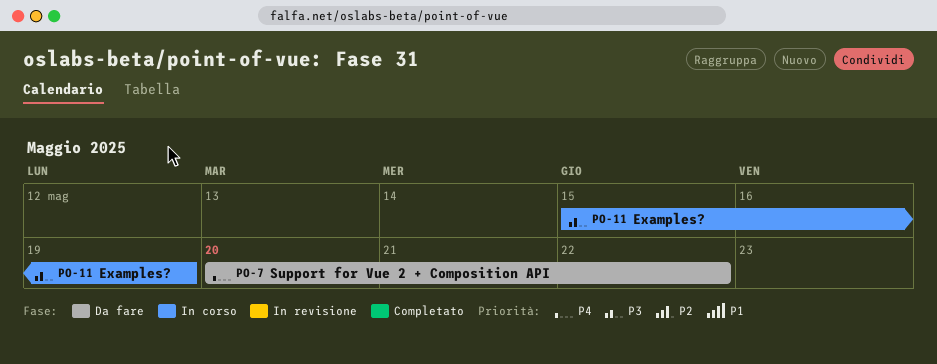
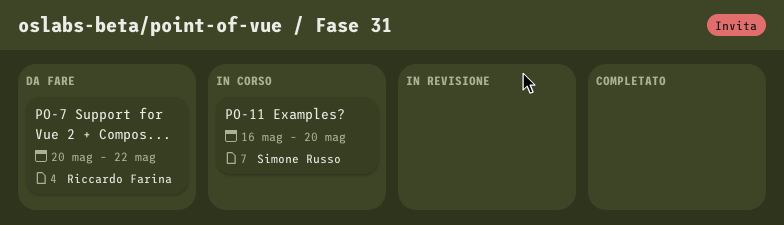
PO-11, start: May 15 -> May 16
PO-11, due: May 19 -> May 20

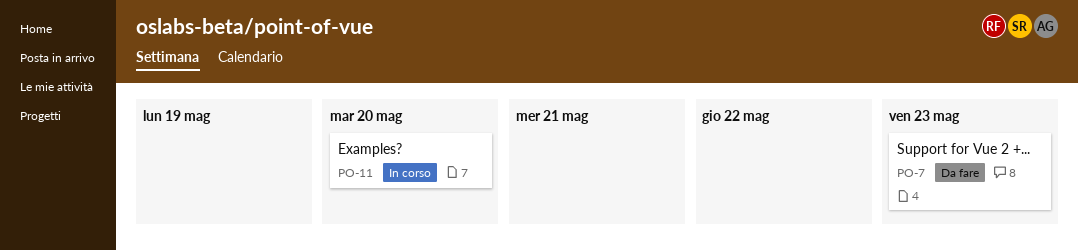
PO-7, due: May 22 -> May 23

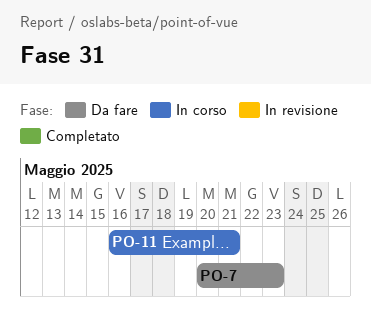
PO-11, due: May 20 -> May 21

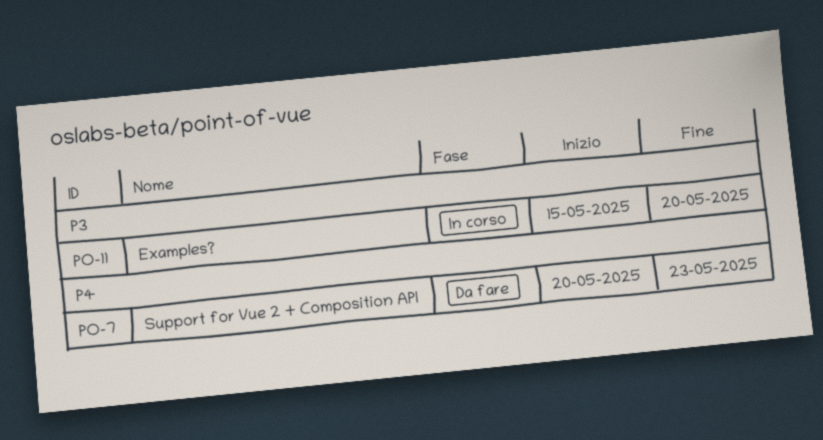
PO-11, start: May 16 -> May 15
PO-11, due: May 21 -> May 20

